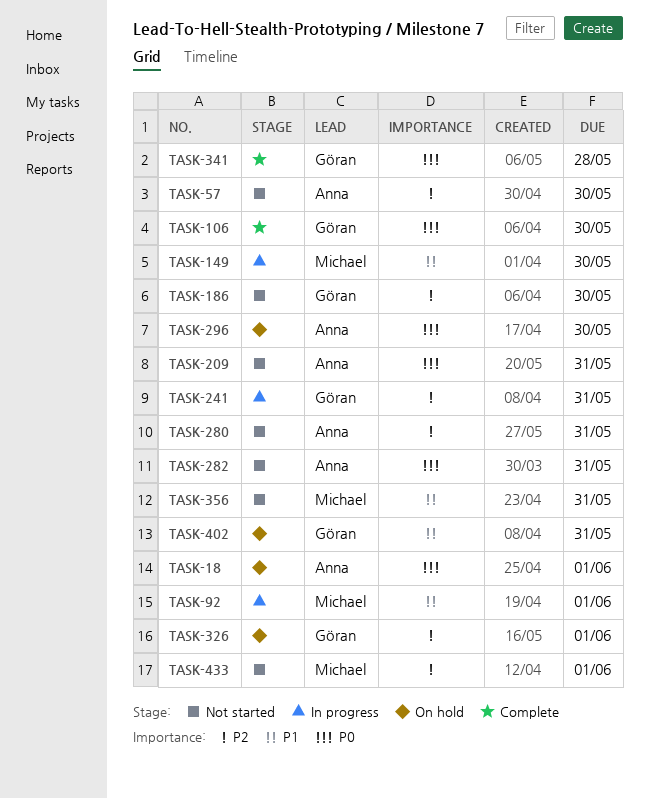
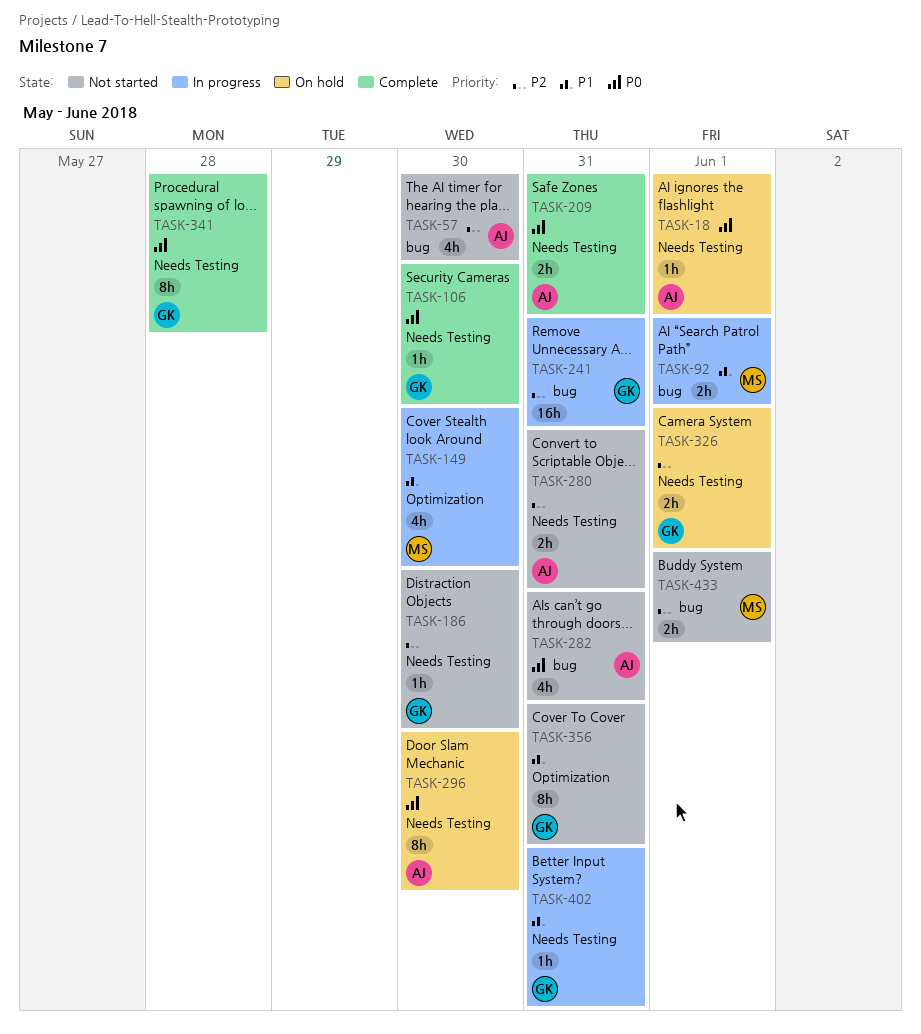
TASK-209, status: Not started -> Complete
TASK-356, owner: Michael -> Göran
TASK-402, status: On hold -> In progress

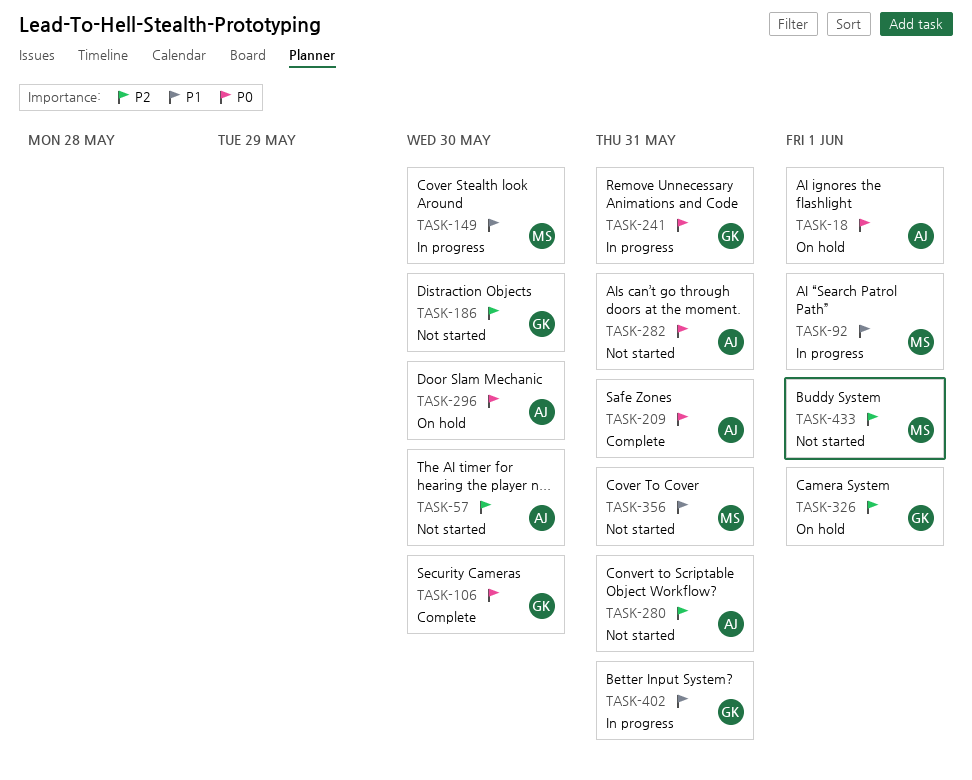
TASK-241, priority: P2 -> P0
TASK-341: present -> none
TASK-356, owner: GK -> MS

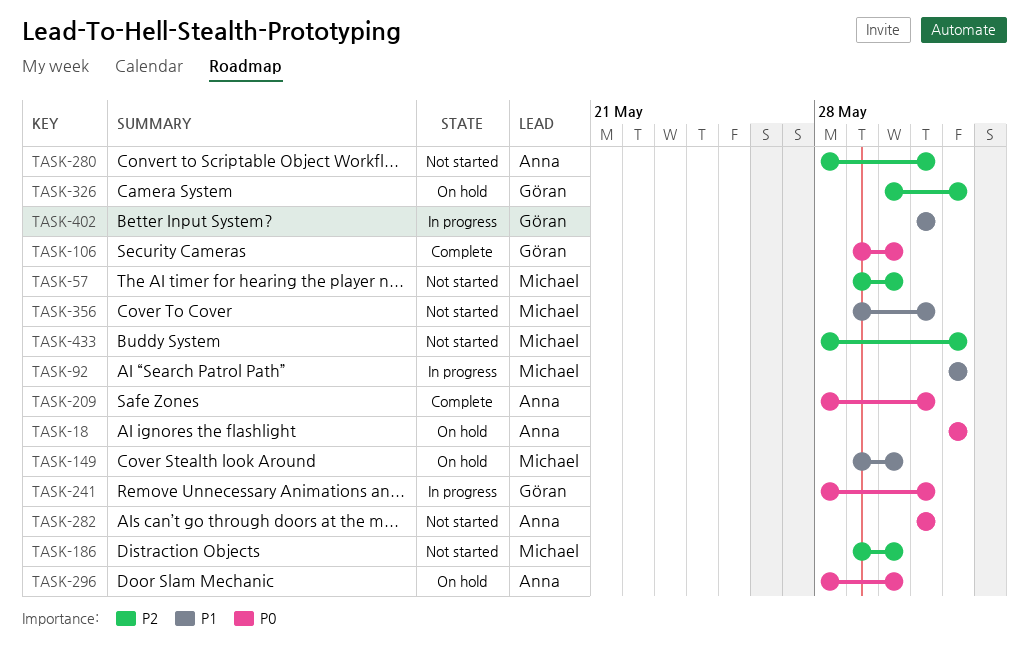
TASK-57, owner: Anna -> Michael
TASK-149, status: In progress -> On hold
TASK-186, owner: Göran -> Michael

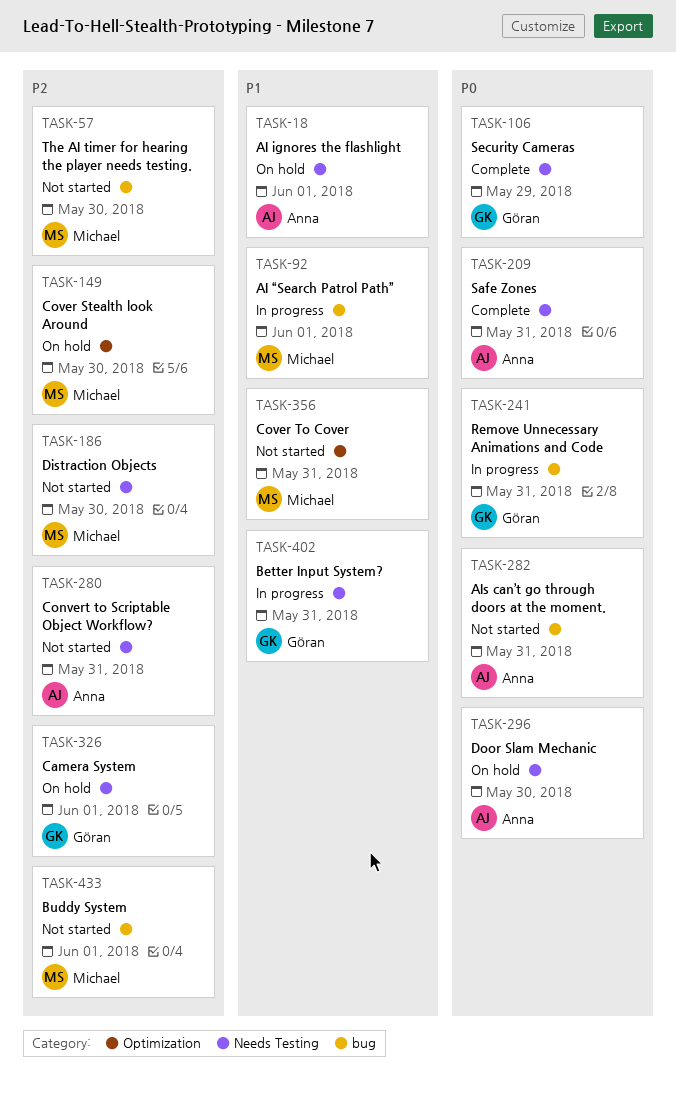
TASK-18, priority: P0 -> P1
TASK-106, due: May 30 -> May 29
TASK-149, priority: P1 -> P2

